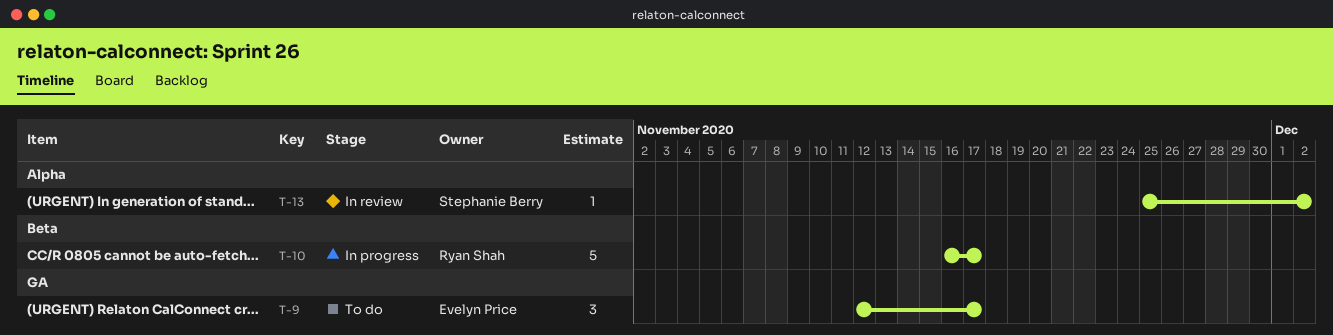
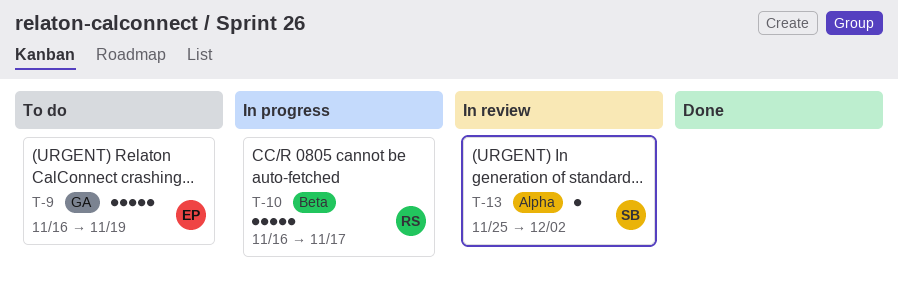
T-9, estimate: 3 -> 5
T-9, start: Nov 12 -> Nov 16
T-9, due: Nov 17 -> Nov 19

